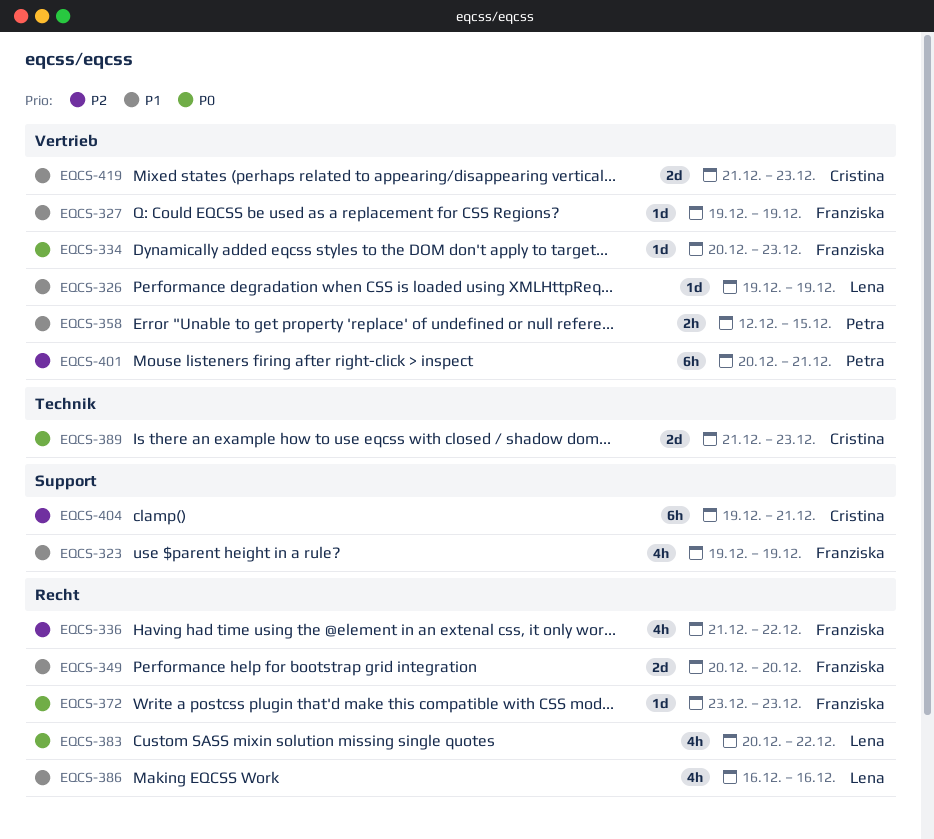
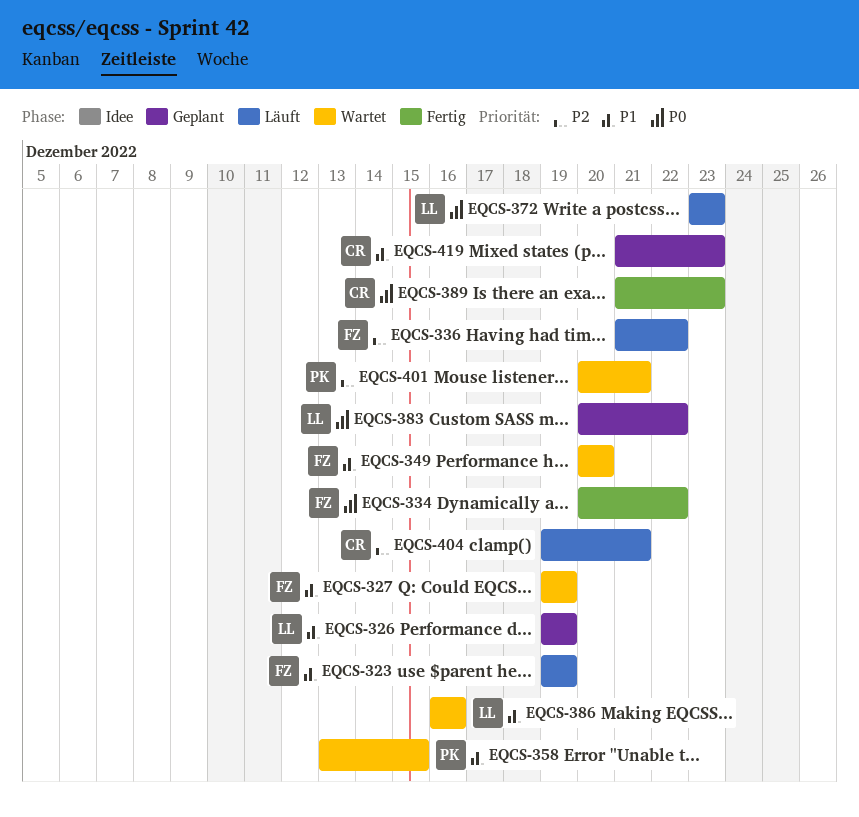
EQCS-334, due: Dec 23 -> Dec 22
EQCS-358, start: Dec 12 -> Dec 13
EQCS-372, owner: Franziska -> Lena

